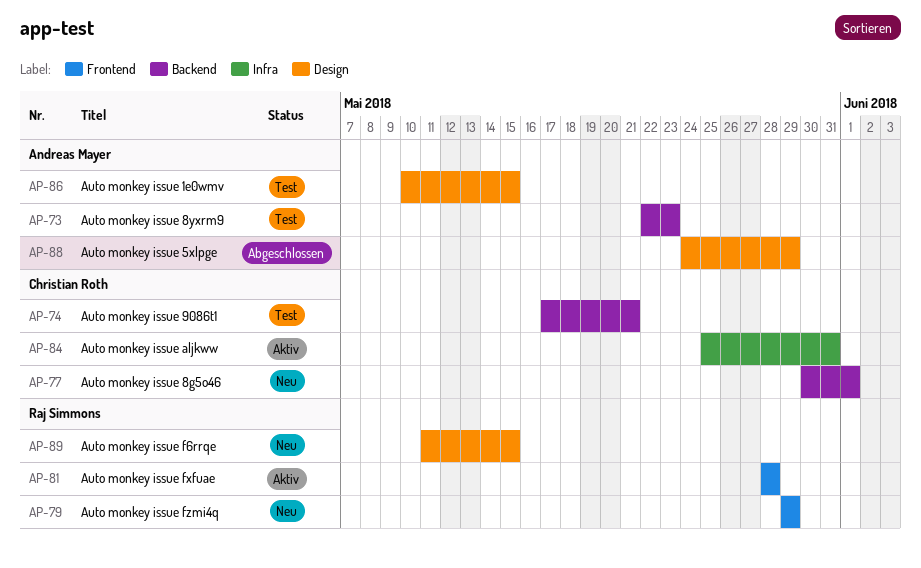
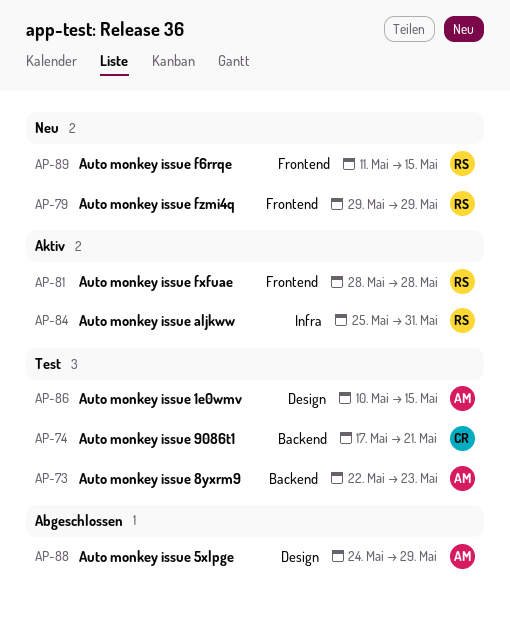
AP-77: present -> none
AP-84, owner: Christian Roth -> Raj Simmons
AP-89, label: Design -> Frontend

